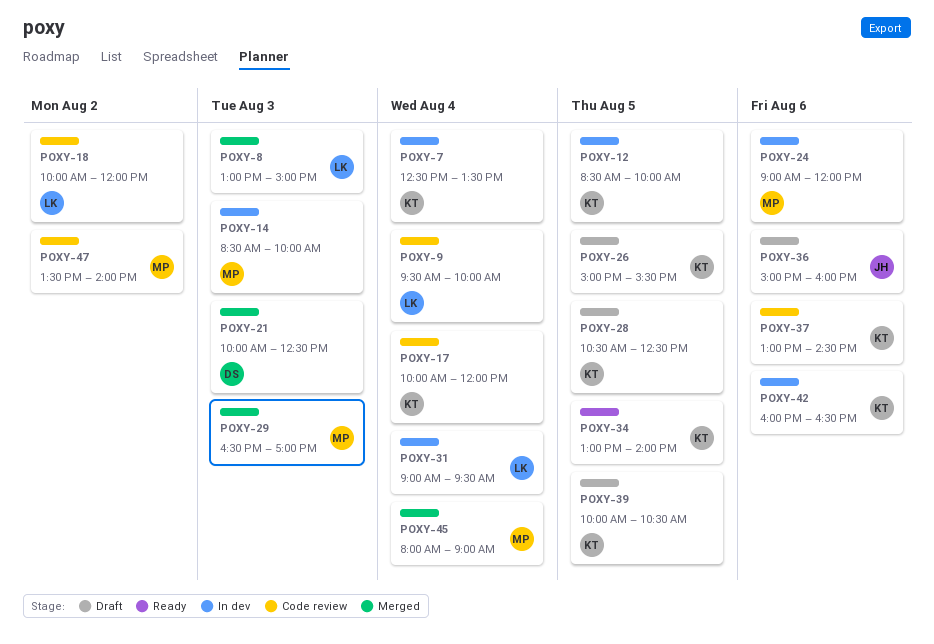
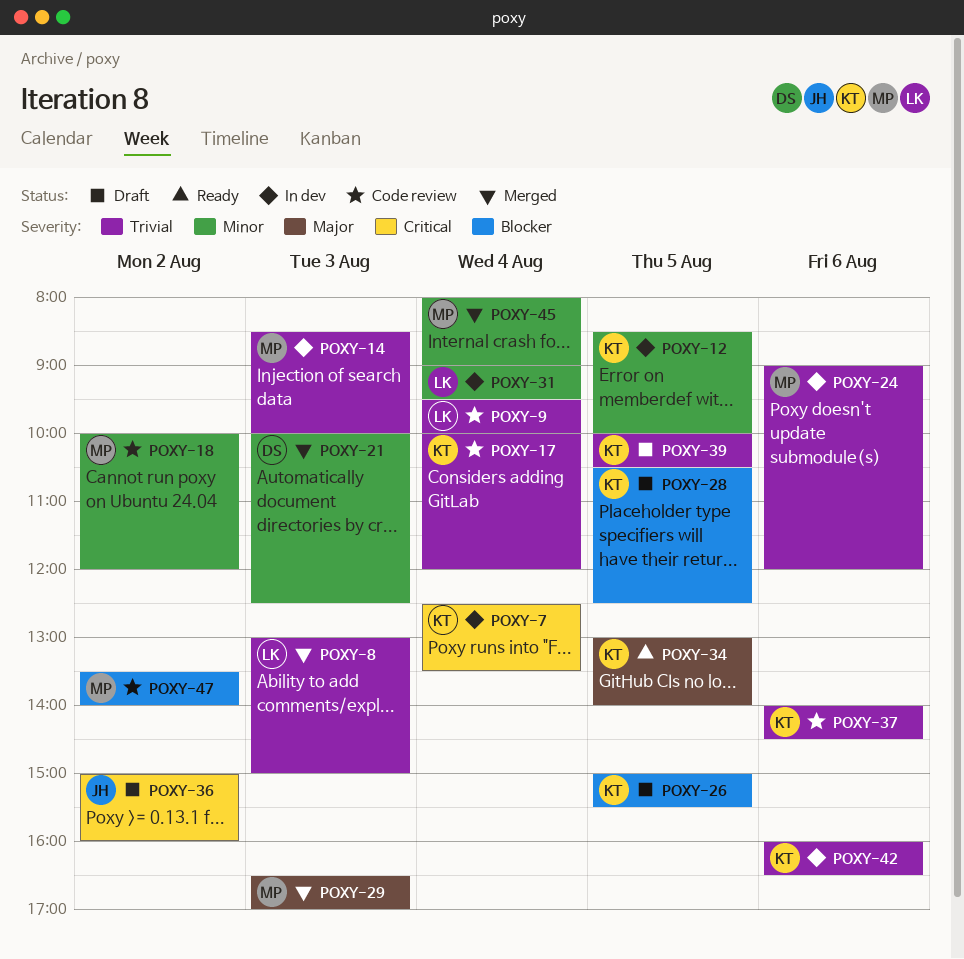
POXY-18, owner: LK -> MP
POXY-36, day: Aug 6 -> Aug 2
POXY-37, begins: 13:00 -> 14:00

